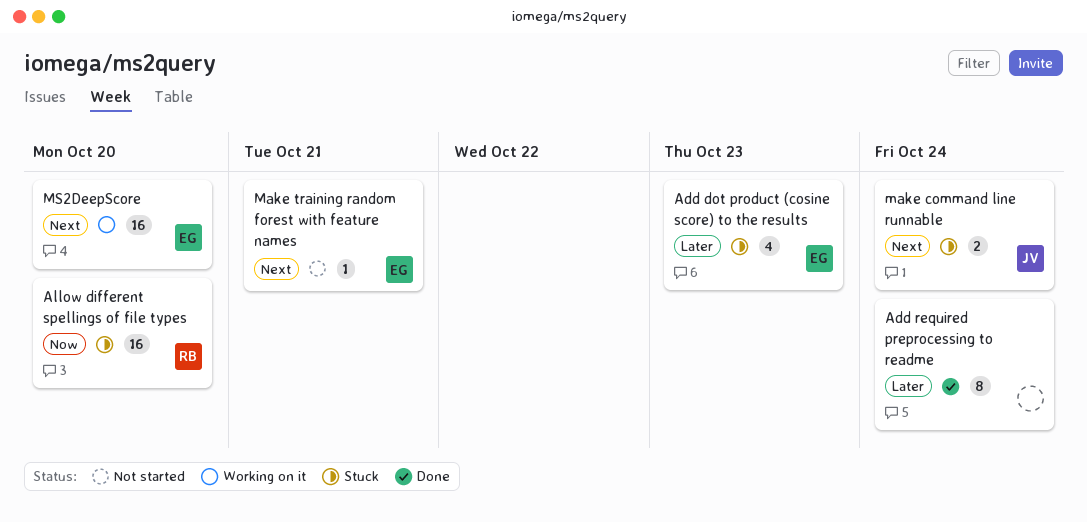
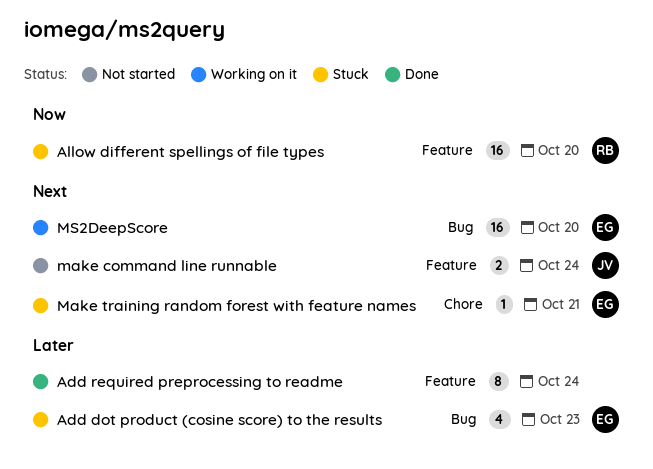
make command line runnable, status: Stuck -> Not started
Make training random forest with feature names, status: Not started -> Stuck

